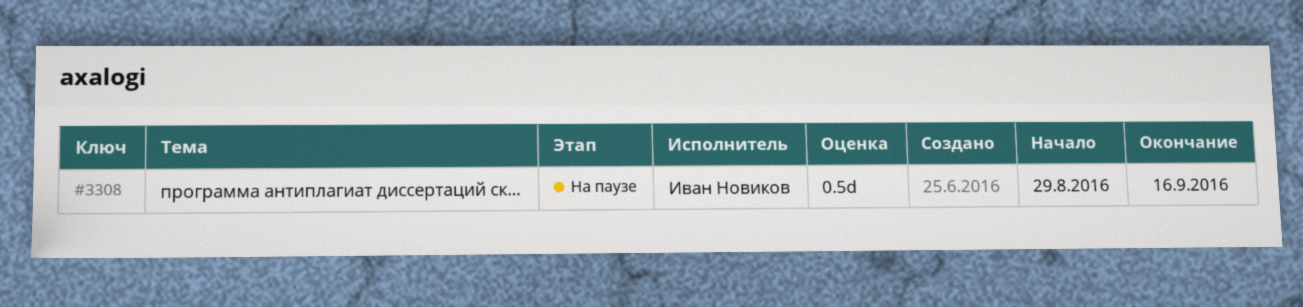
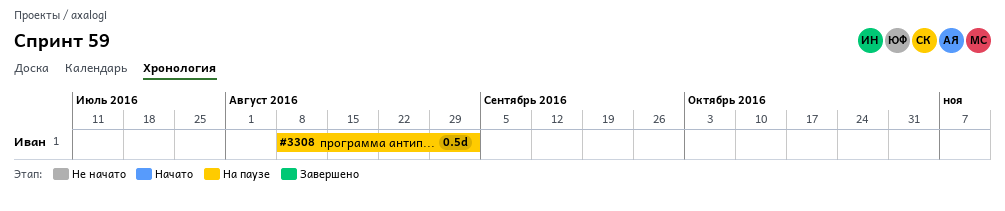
#3308, start: Aug 29 -> Aug 8
#3308, due: Sep 16 -> Sep 2

